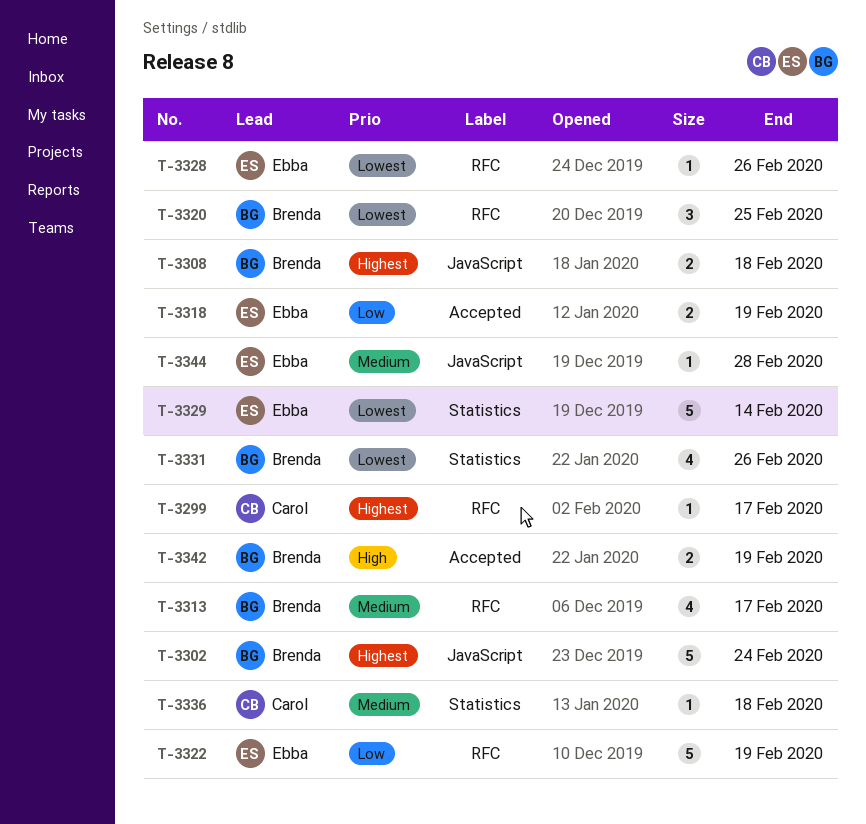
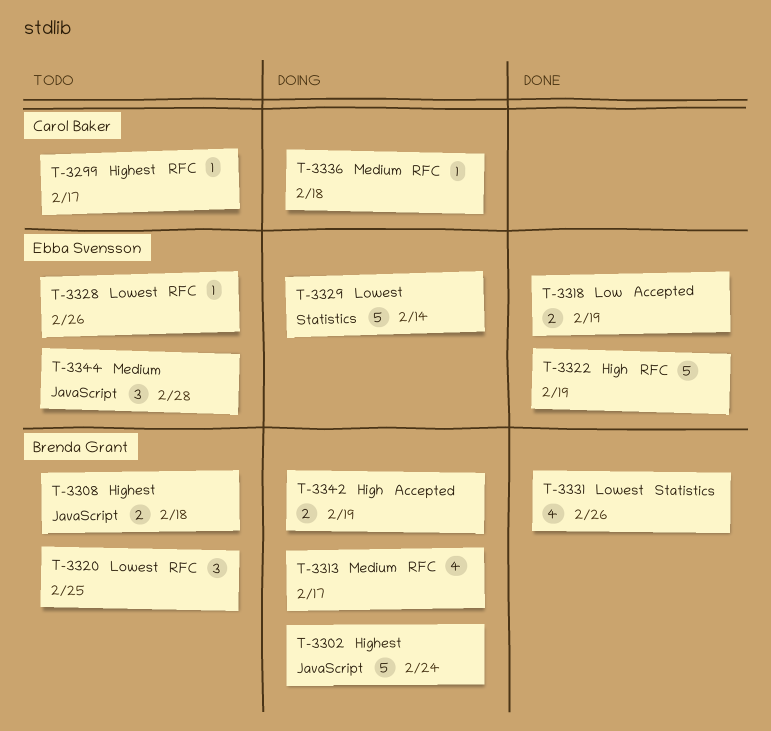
T-3322, priority: Low -> High
T-3336, label: Statistics -> RFC
T-3344, estimate: 1 -> 3

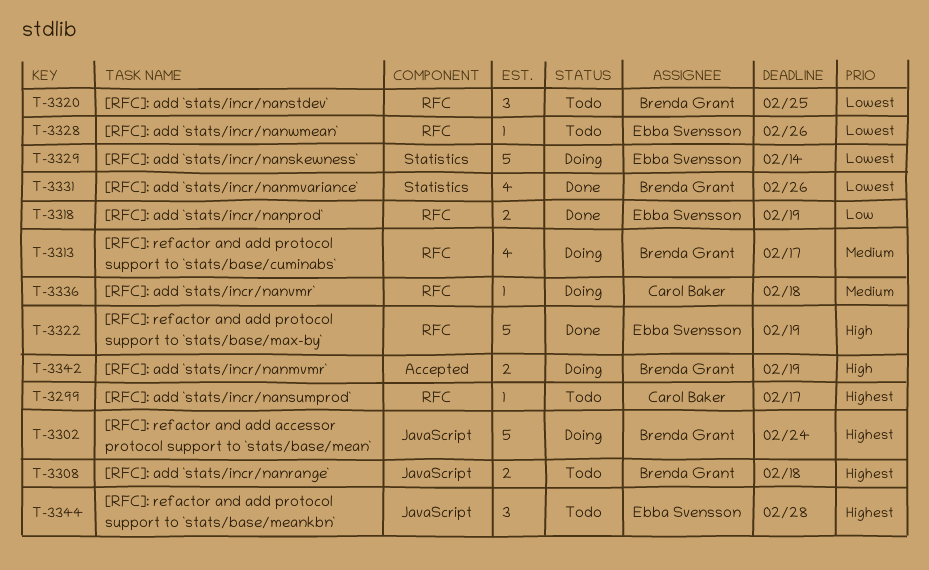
T-3318, label: Accepted -> RFC
T-3344, priority: Medium -> Highest

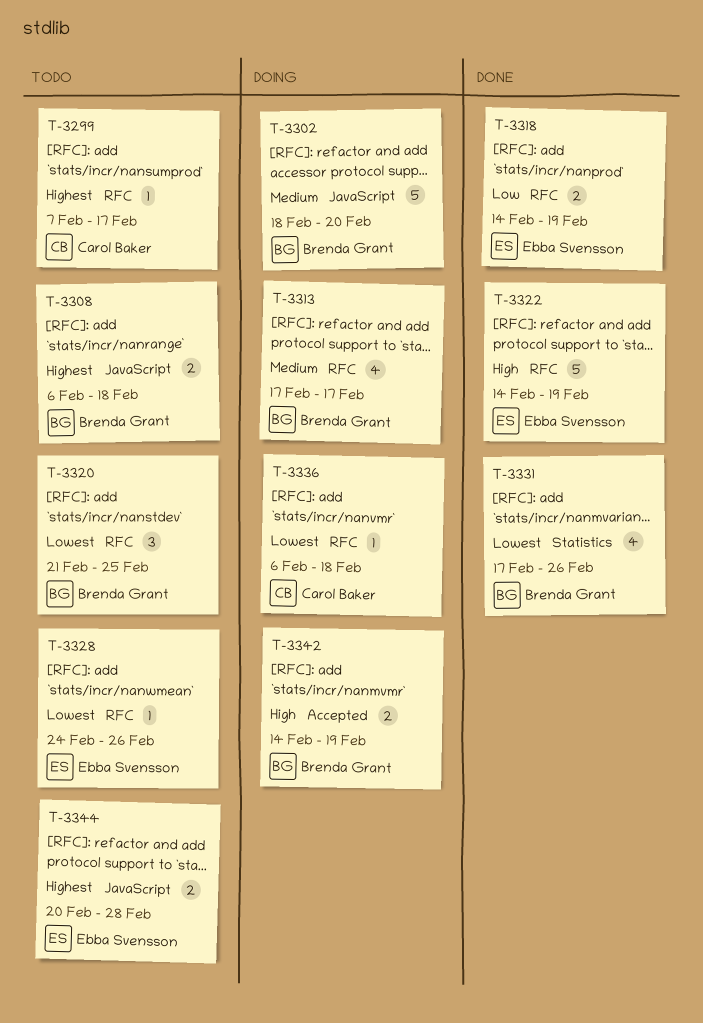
T-3302, priority: Highest -> Medium
T-3302, due: Feb 24 -> Feb 20
T-3329: present -> none
T-3336, priority: Medium -> Lowest
T-3344, estimate: 3 -> 2

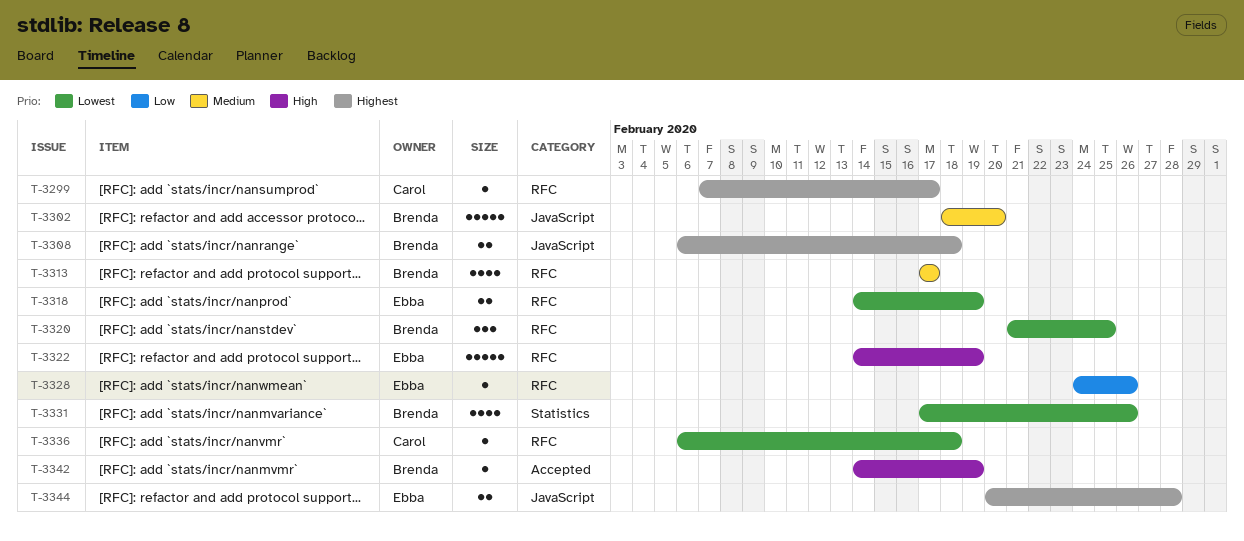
T-3318, priority: Low -> Lowest
T-3328, priority: Lowest -> Low
T-3342, estimate: 2 -> 1

